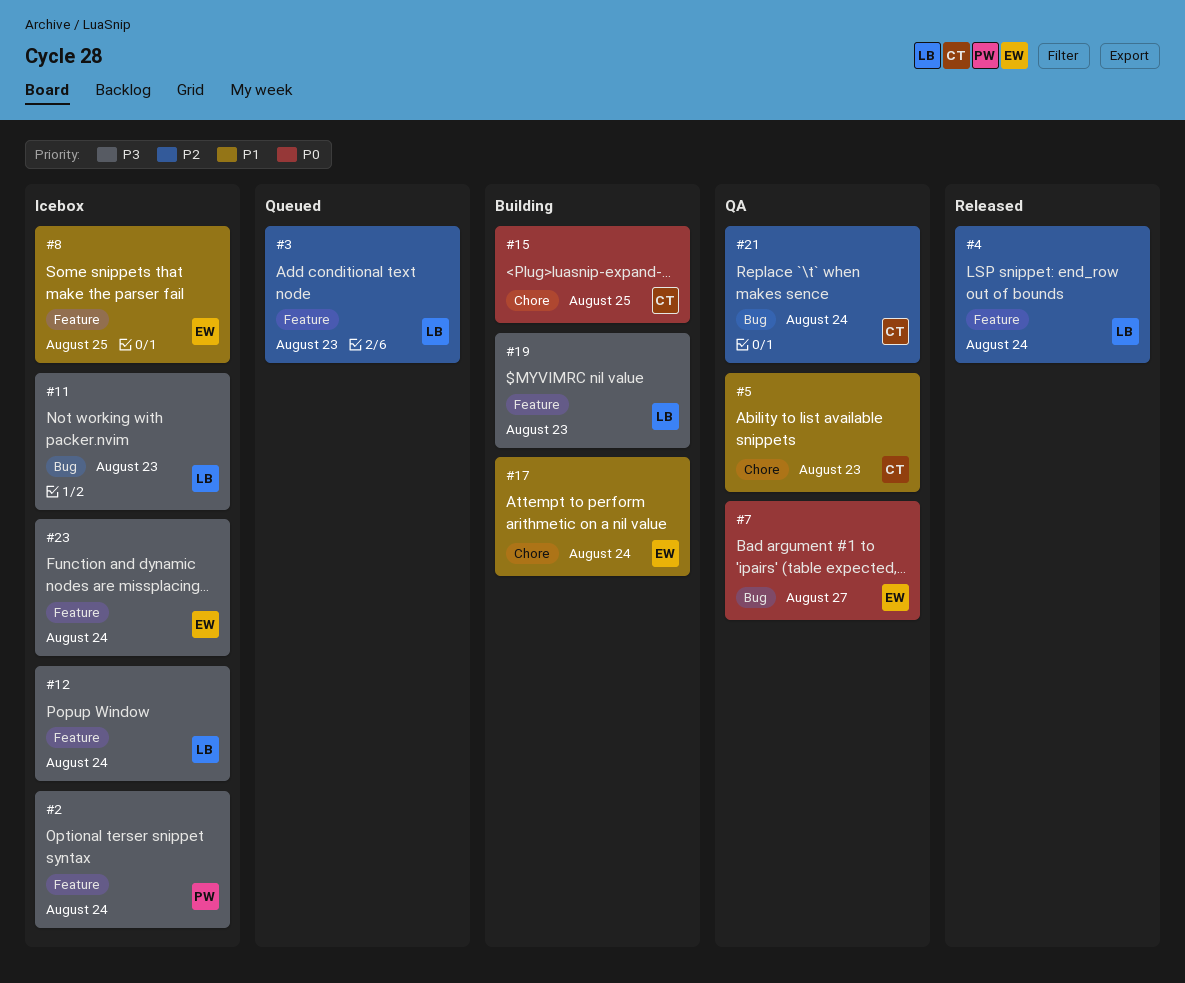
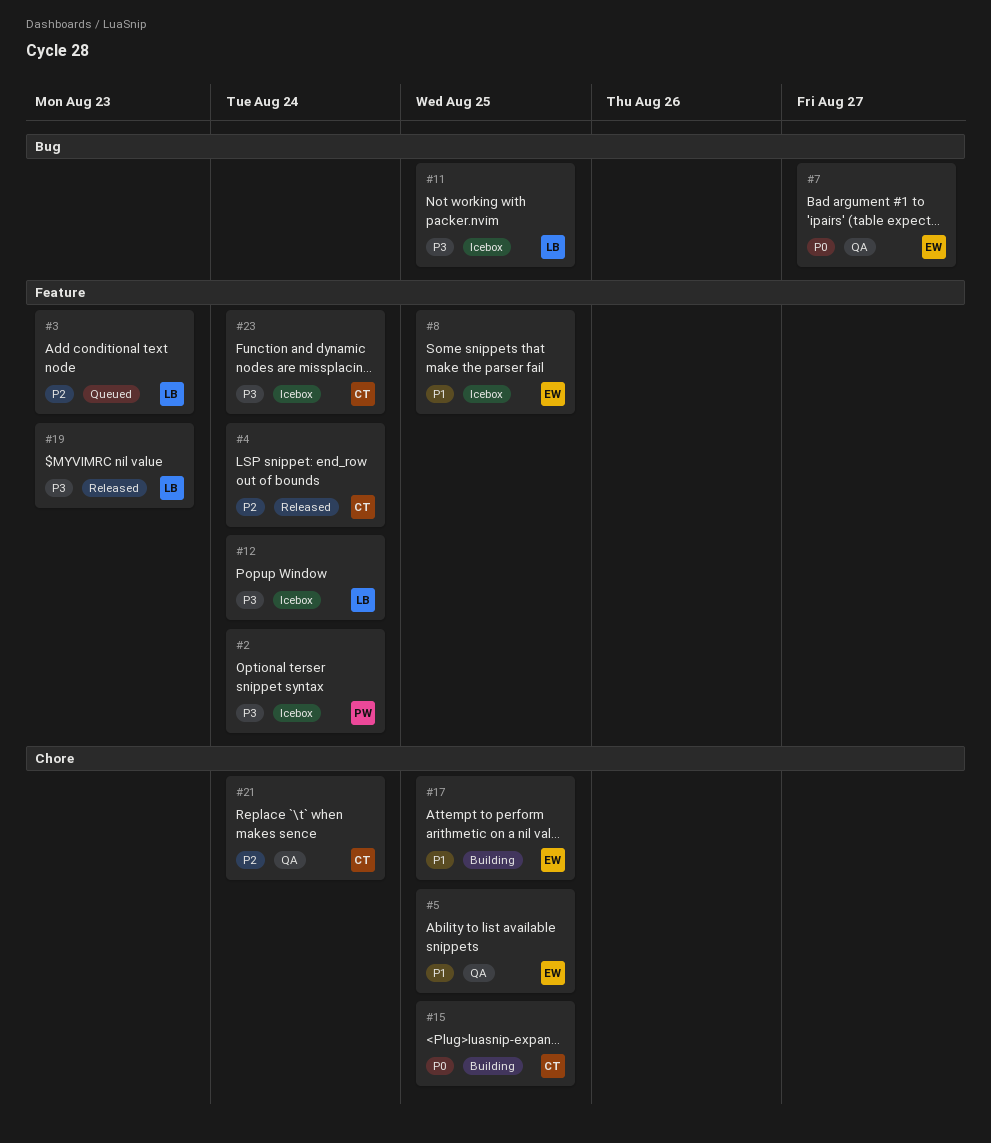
#4, owner: LB -> CT
#5, owner: CT -> EW
#5, due: Aug 23 -> Aug 25
#11, due: Aug 23 -> Aug 25
#17, due: Aug 24 -> Aug 25
#19, status: Building -> Released
#21, label: Bug -> Chore
#23, owner: EW -> CT

